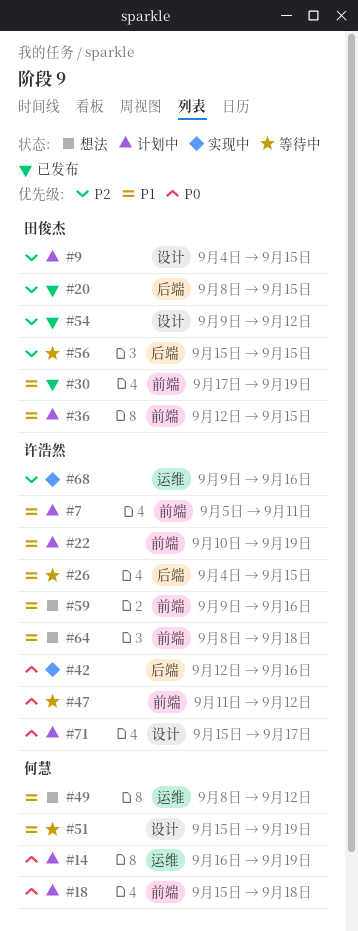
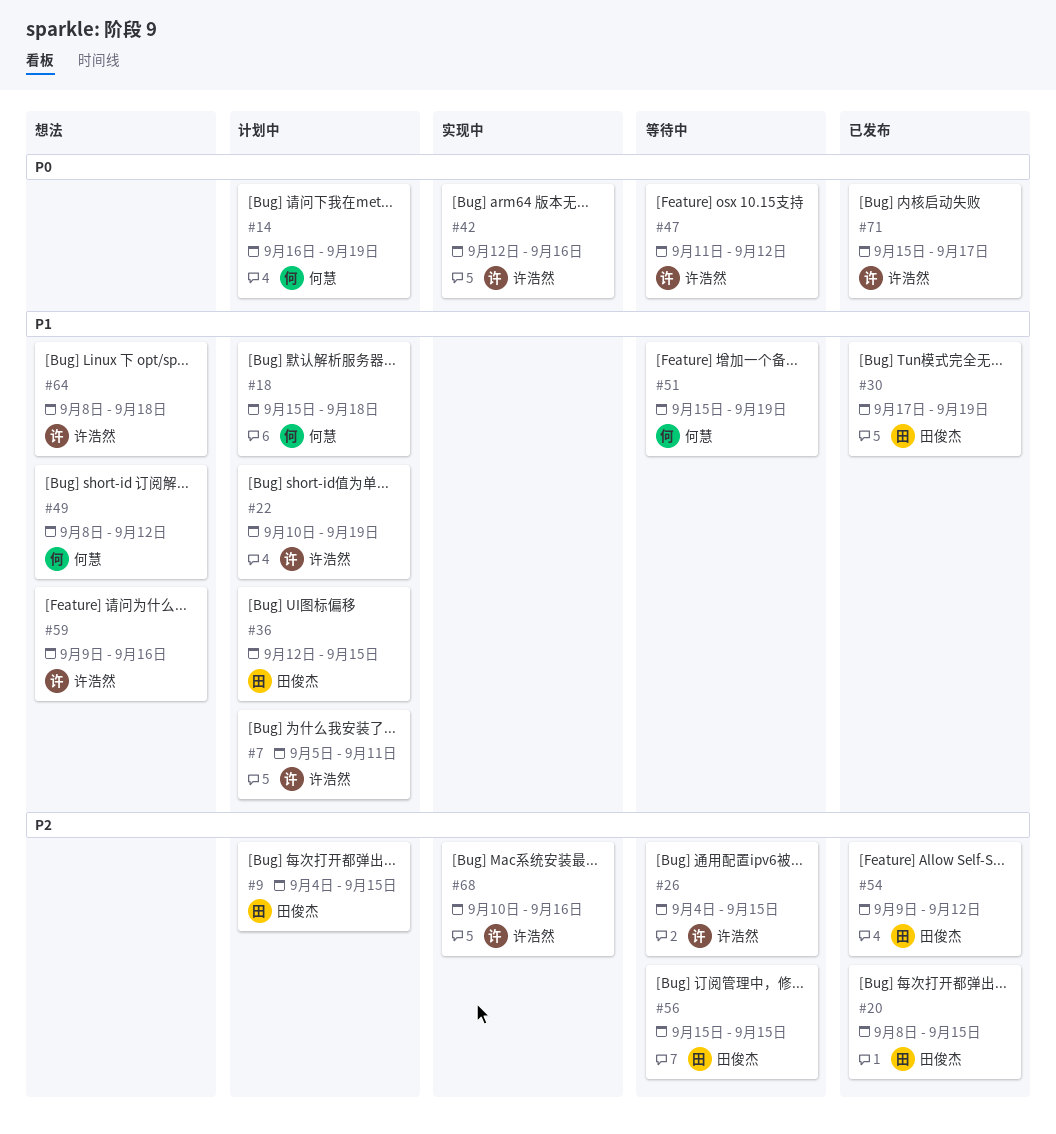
#18, priority: P0 -> P1
#26, priority: P1 -> P2
#68, start: Sep 9 -> Sep 10
#71, status: 计划中 -> 已发布

